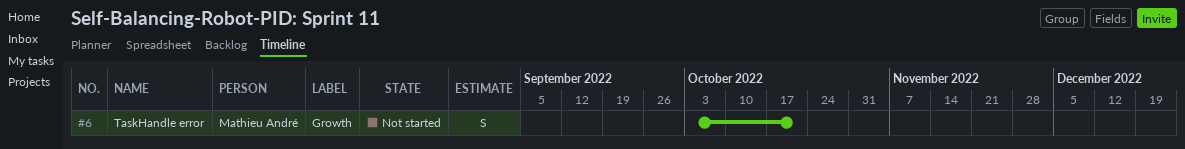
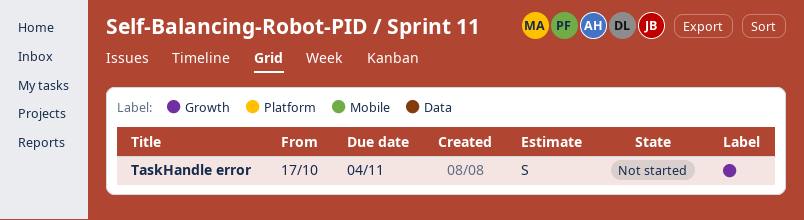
TaskHandle error, start: Oct 3 -> Oct 17
TaskHandle error, due: Oct 21 -> Nov 4

